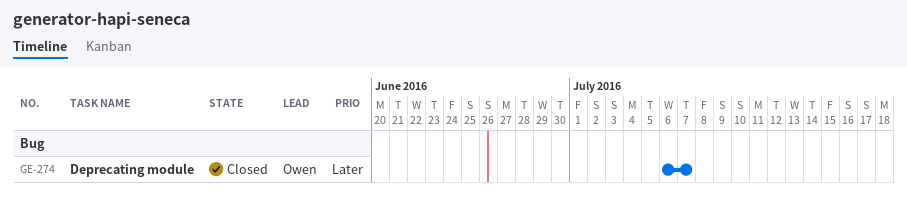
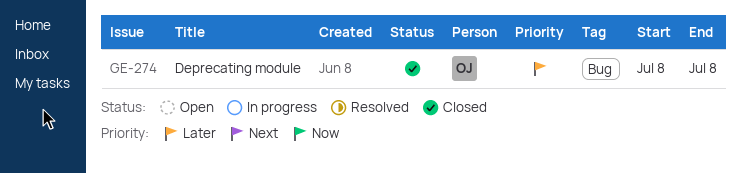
GE-274, start: Jul 6 -> Jul 8
GE-274, due: Jul 7 -> Jul 8

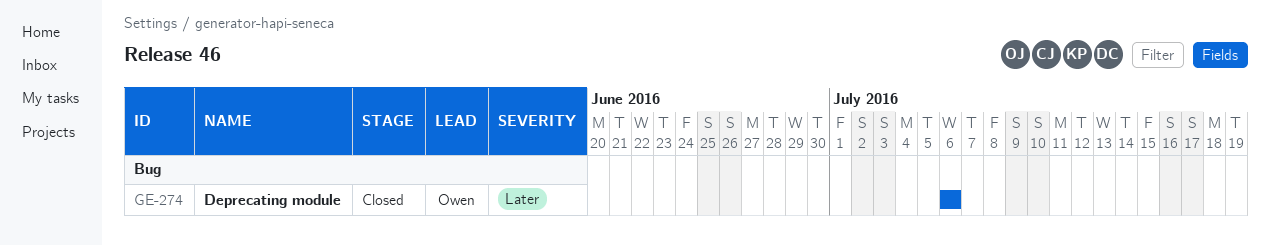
GE-274, start: Jul 8 -> Jul 6
GE-274, due: Jul 8 -> Jul 6

